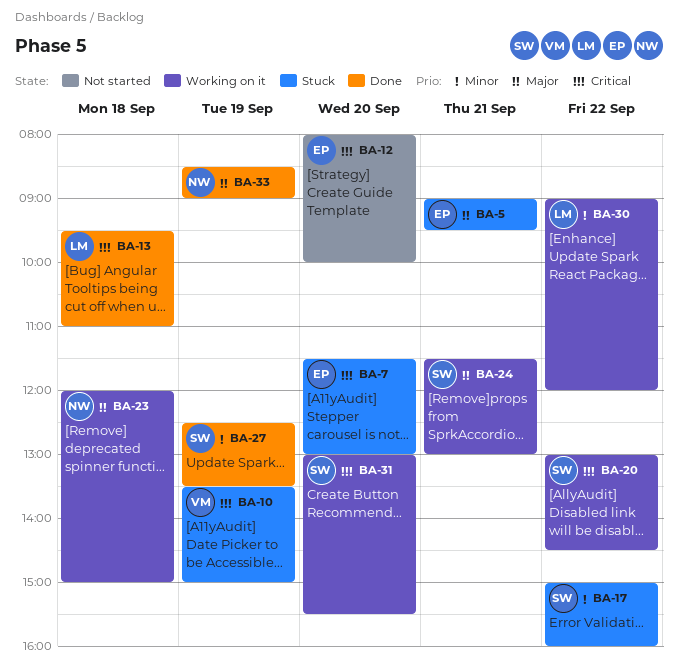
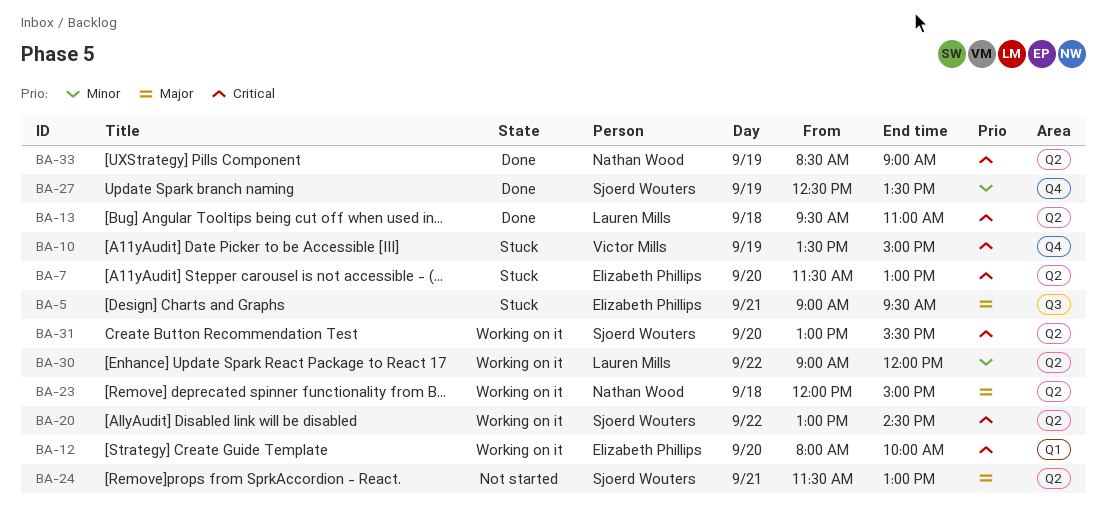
BA-12, status: Not started -> Working on it
BA-17: present -> none
BA-24, status: Working on it -> Not started
BA-33, priority: Major -> Critical

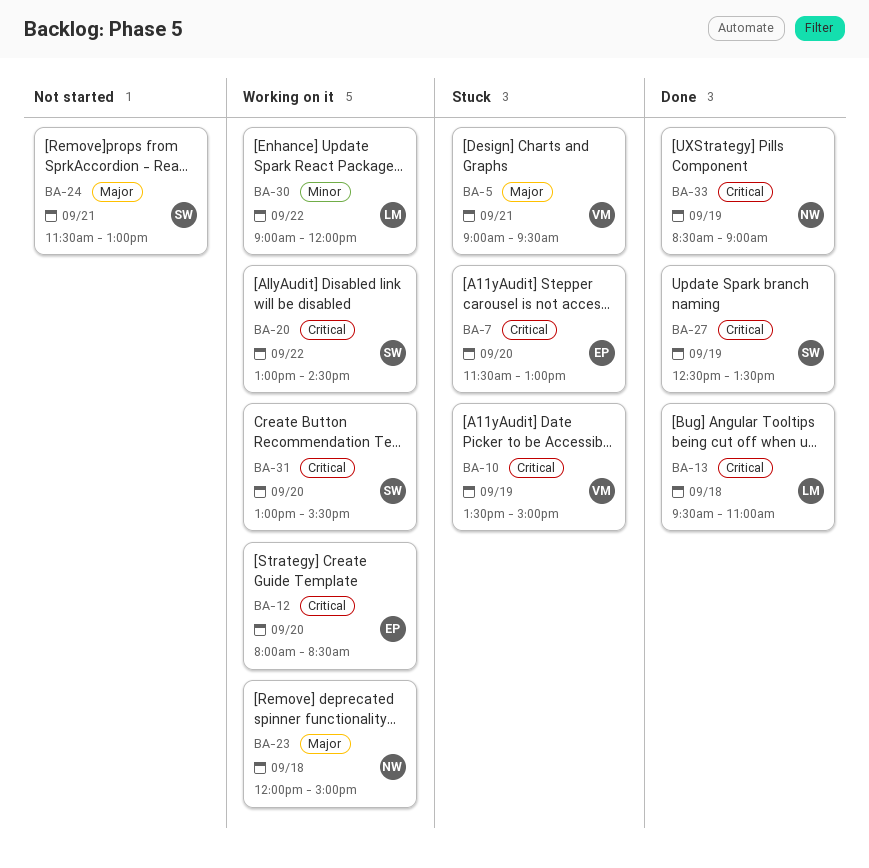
BA-5, owner: Elizabeth Phillips -> Victor Mills
BA-12, ends: 10:00 -> 08:30
BA-27, priority: Minor -> Critical

